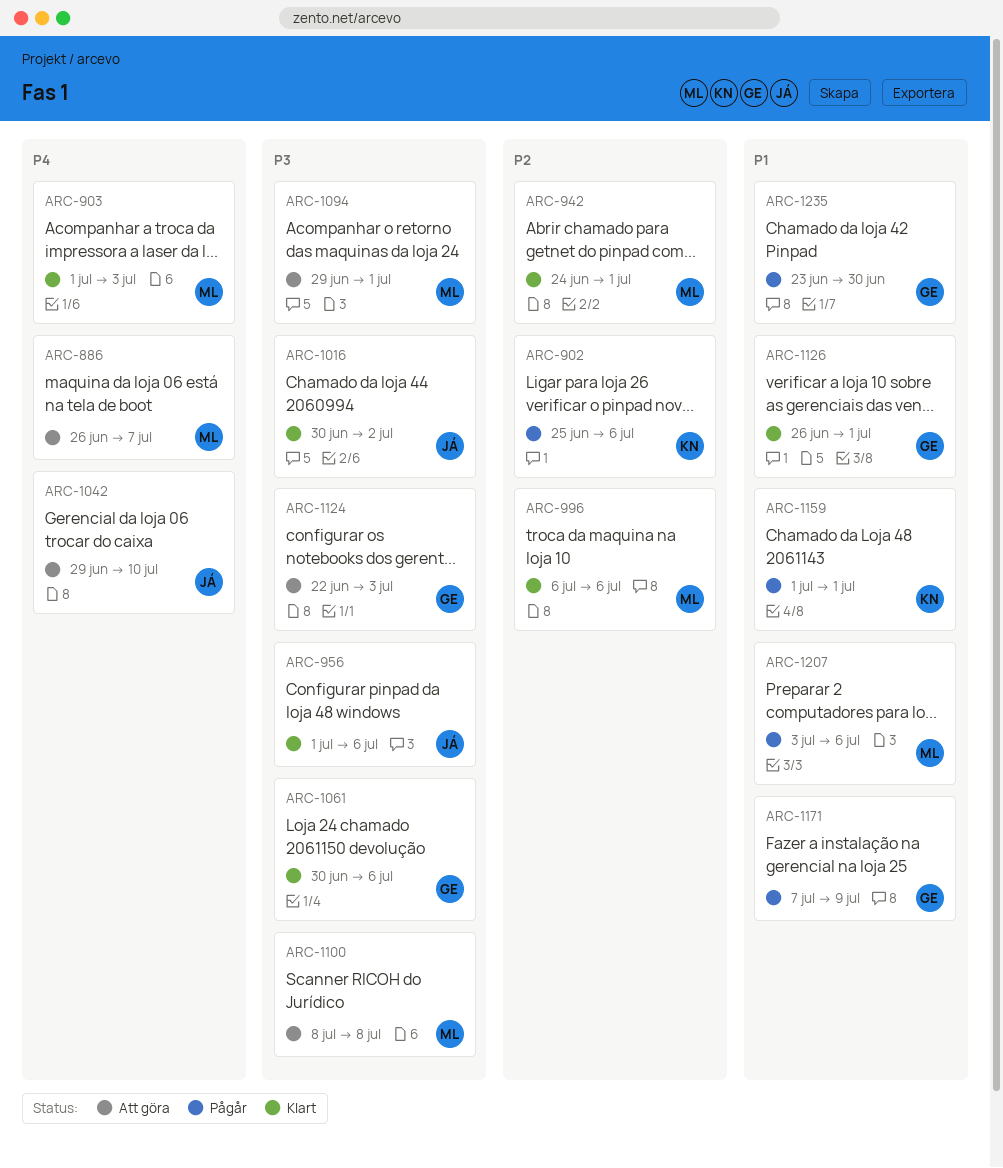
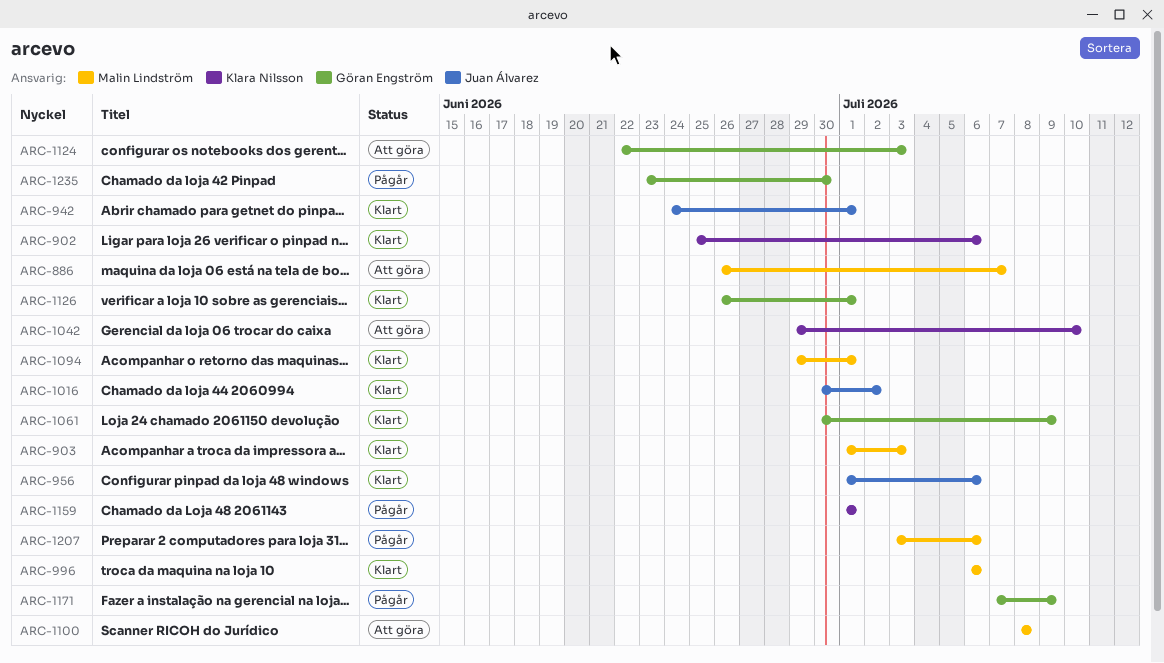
ARC-902, status: Pågår -> Klart
ARC-942, owner: Malin Lindström -> Juan Álvarez
ARC-1042, owner: Juan Álvarez -> Klara Nilsson
ARC-1061, due: Jul 6 -> Jul 9
ARC-1094, status: Att göra -> Klart

